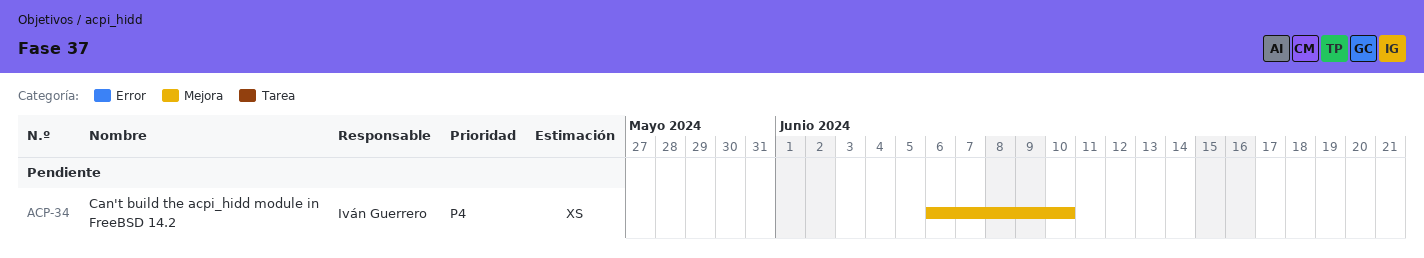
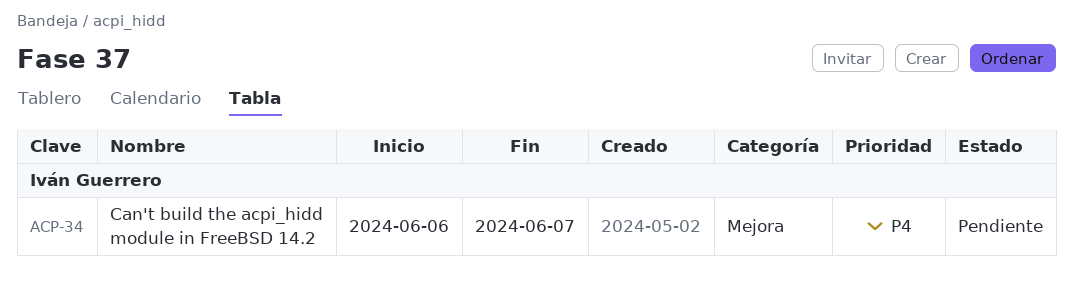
ACP-34, due: Jun 10 -> Jun 7

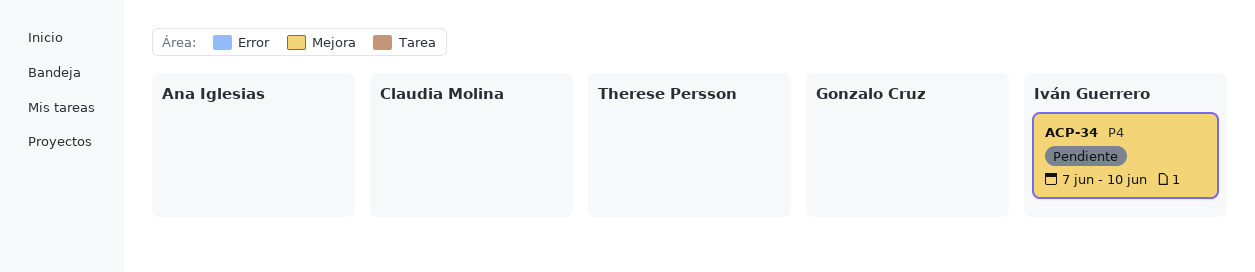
ACP-34, start: Jun 6 -> Jun 7
ACP-34, due: Jun 7 -> Jun 10

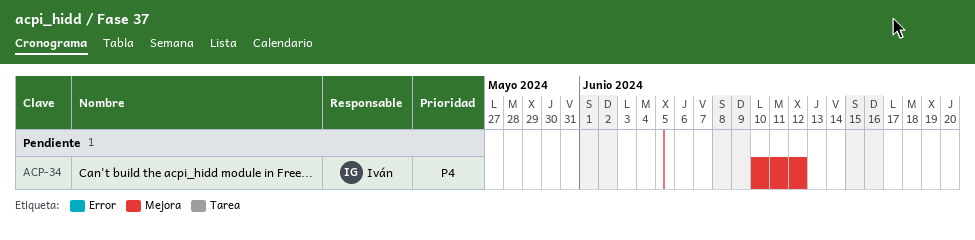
ACP-34, start: Jun 7 -> Jun 10
ACP-34, due: Jun 10 -> Jun 12

